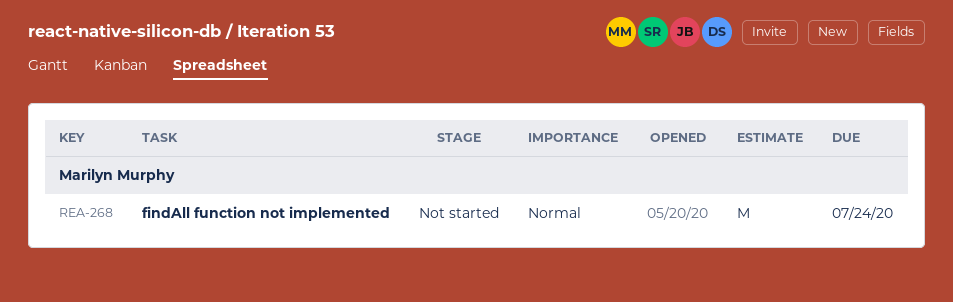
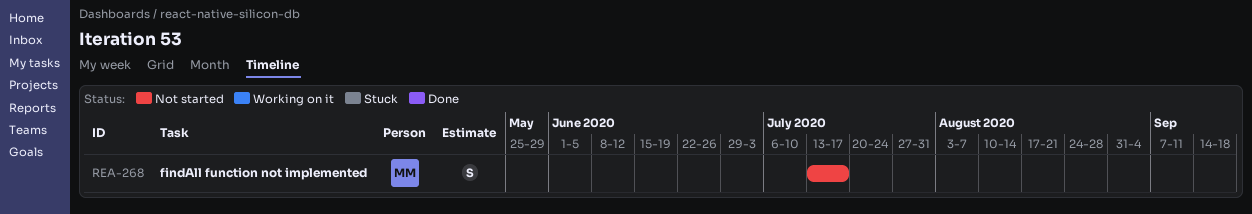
REA-268, estimate: M -> S
REA-268, due: Jul 24 -> Jul 17

